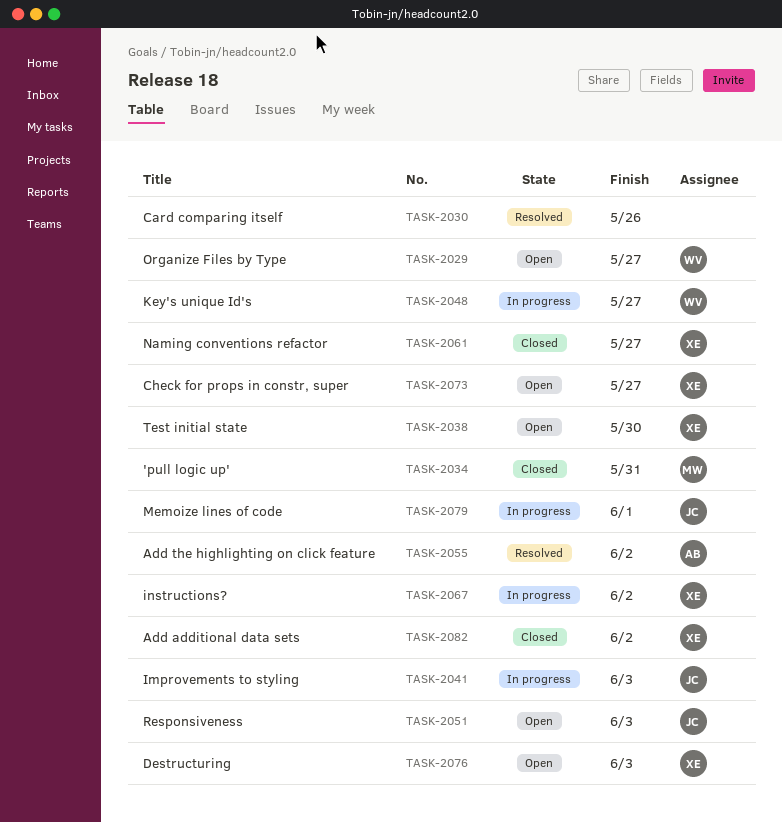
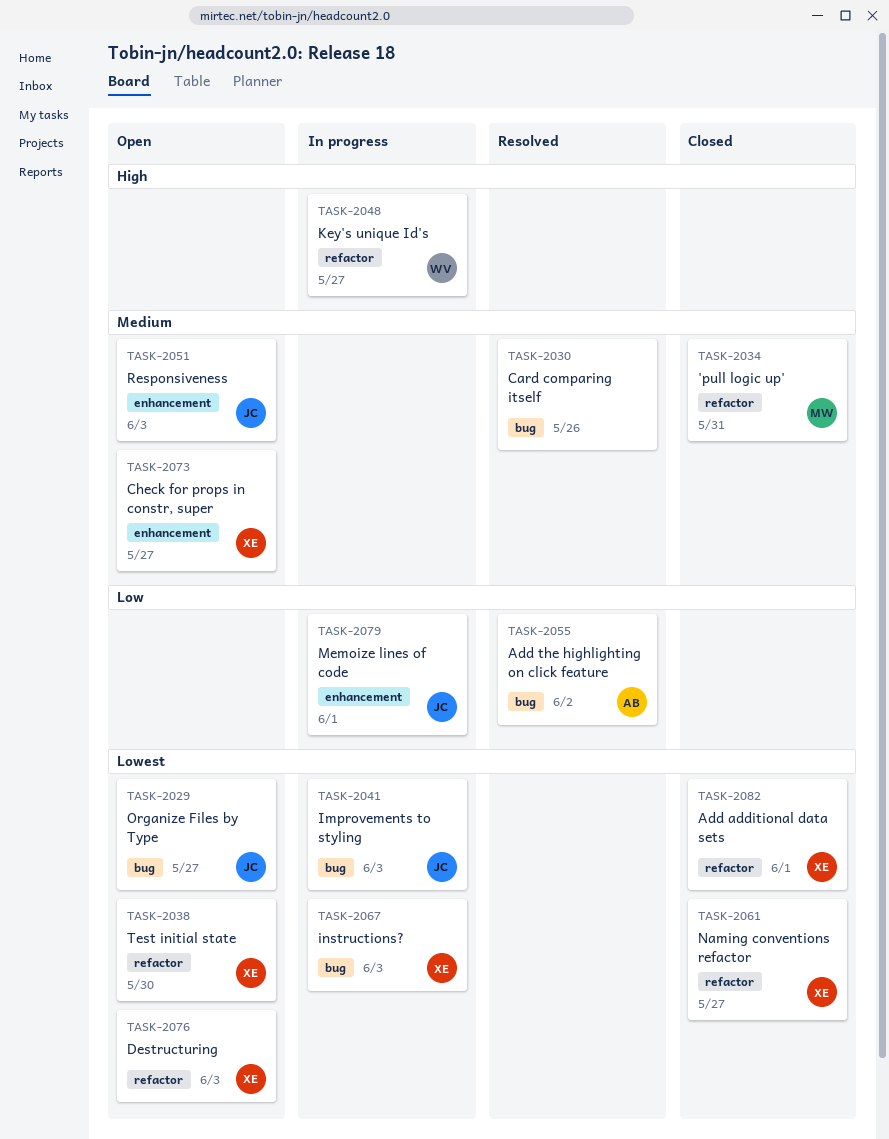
TASK-2029, owner: WV -> JC
TASK-2067, due: Jun 2 -> Jun 3
TASK-2082, due: Jun 2 -> Jun 1

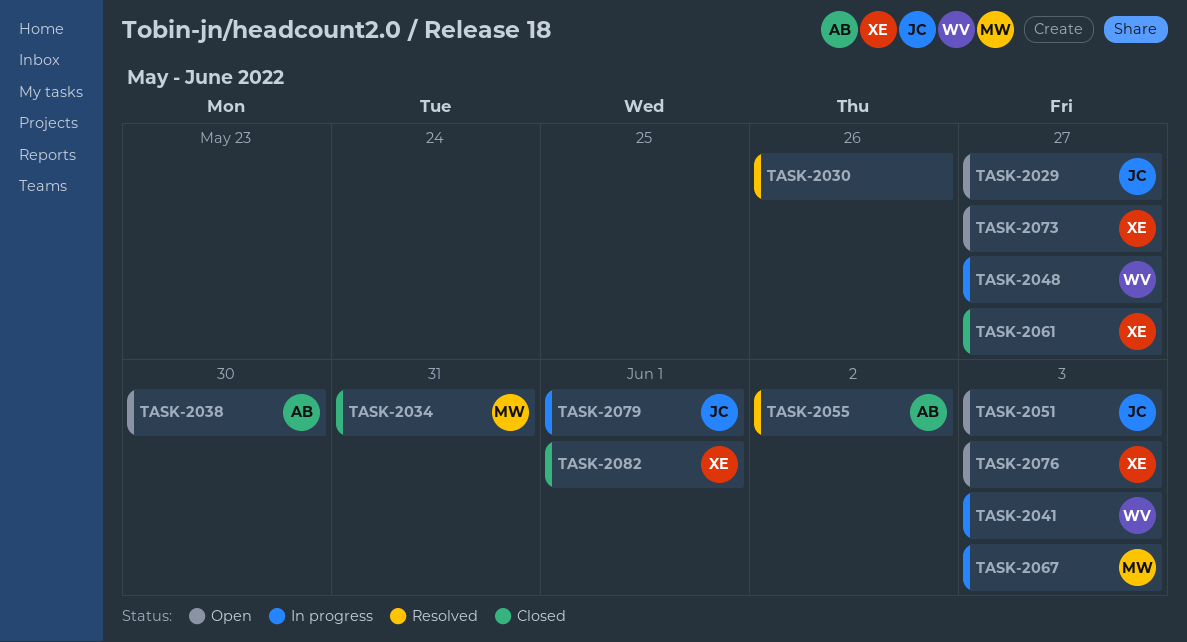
TASK-2038, owner: XE -> AB
TASK-2041, owner: JC -> WV
TASK-2067, owner: XE -> MW

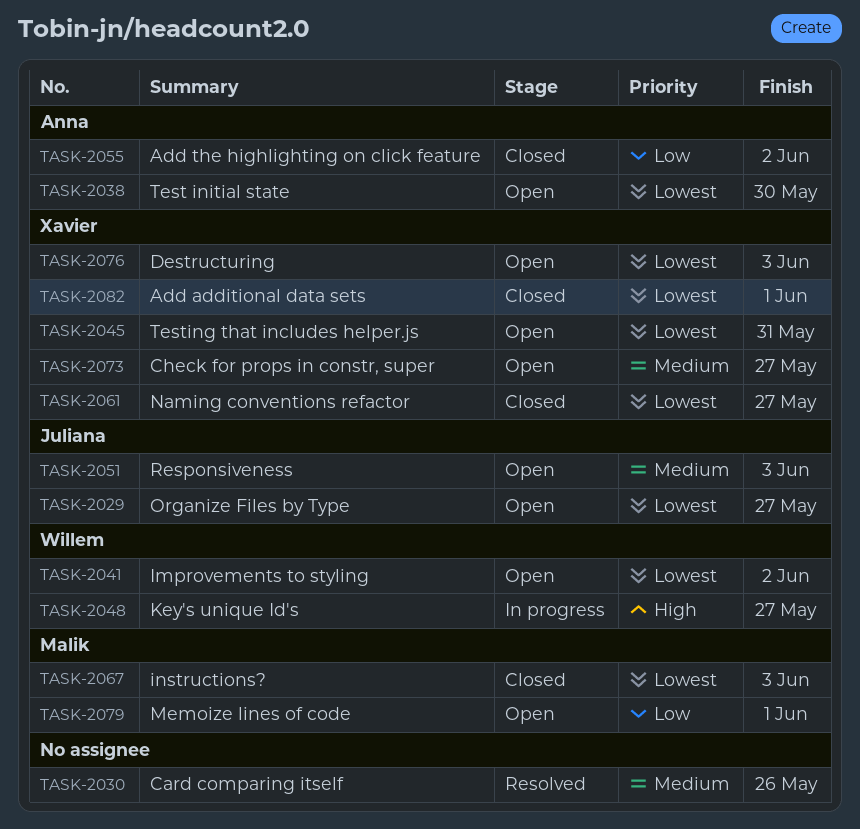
TASK-2034: present -> none
TASK-2041, status: In progress -> Open
TASK-2041, due: Jun 3 -> Jun 2
TASK-2045: none -> present
TASK-2055, status: Resolved -> Closed
TASK-2067, status: In progress -> Closed
TASK-2079, status: In progress -> Open
TASK-2079, owner: Juliana -> Malik

